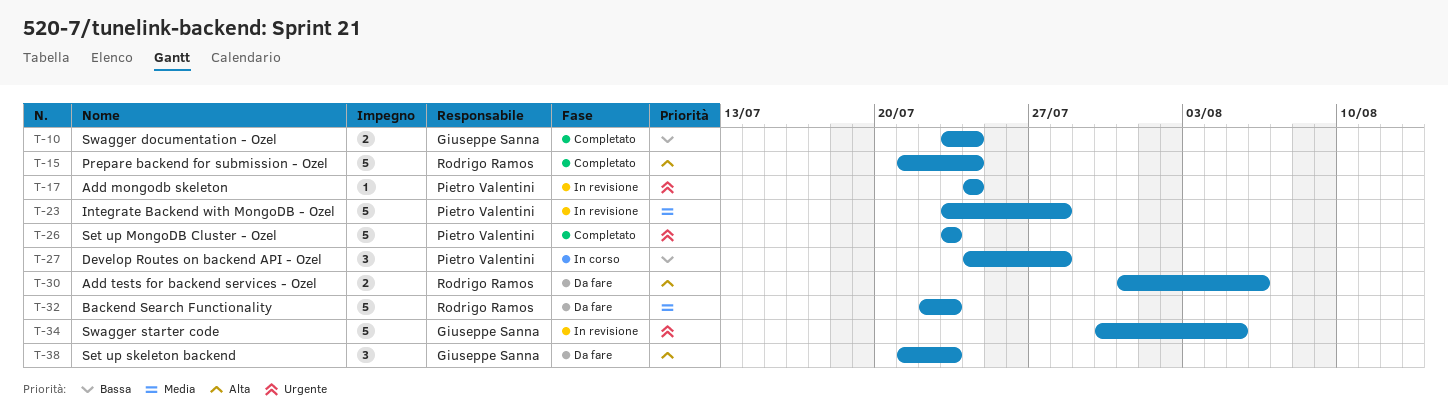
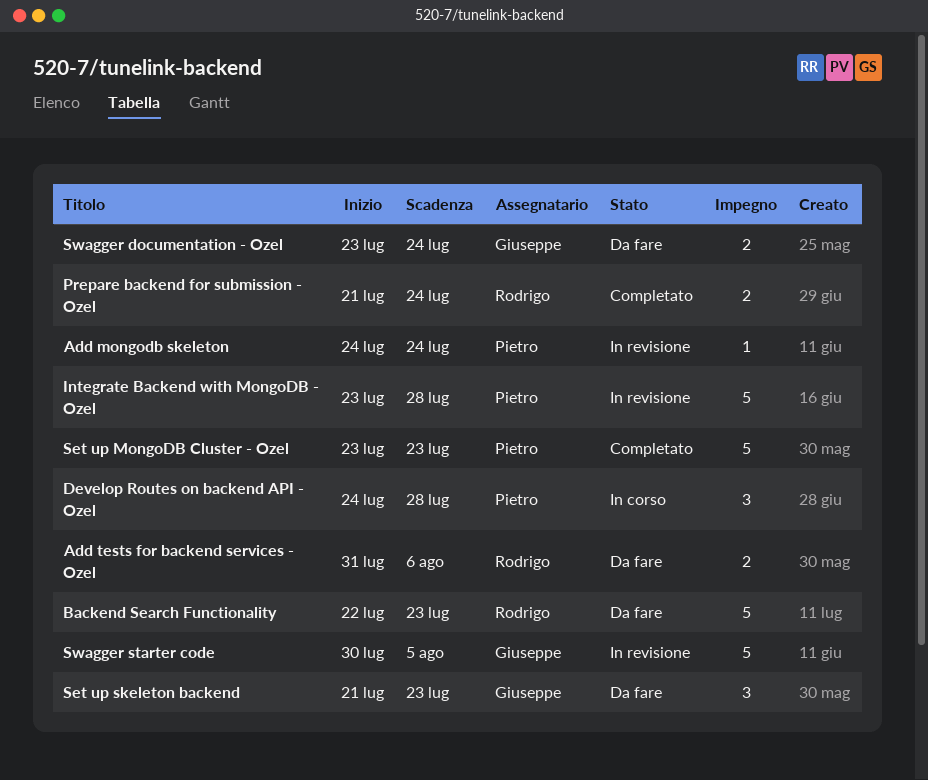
Prepare backend for submission - Ozel, estimate: 5 -> 2
Swagger documentation - Ozel, status: Completato -> Da fare

